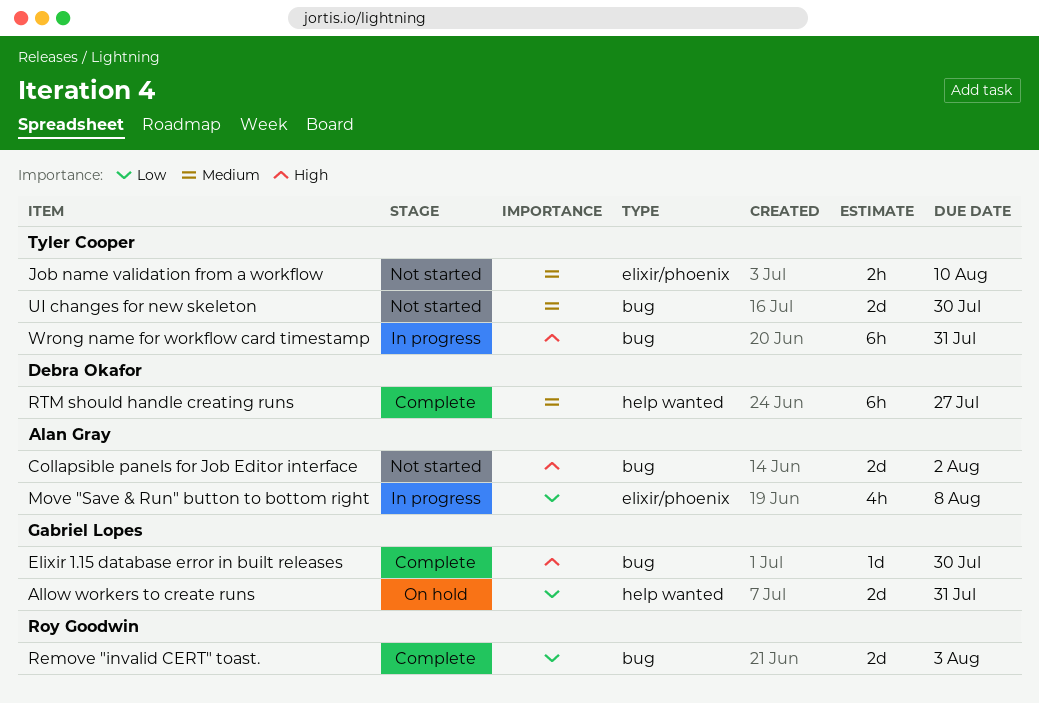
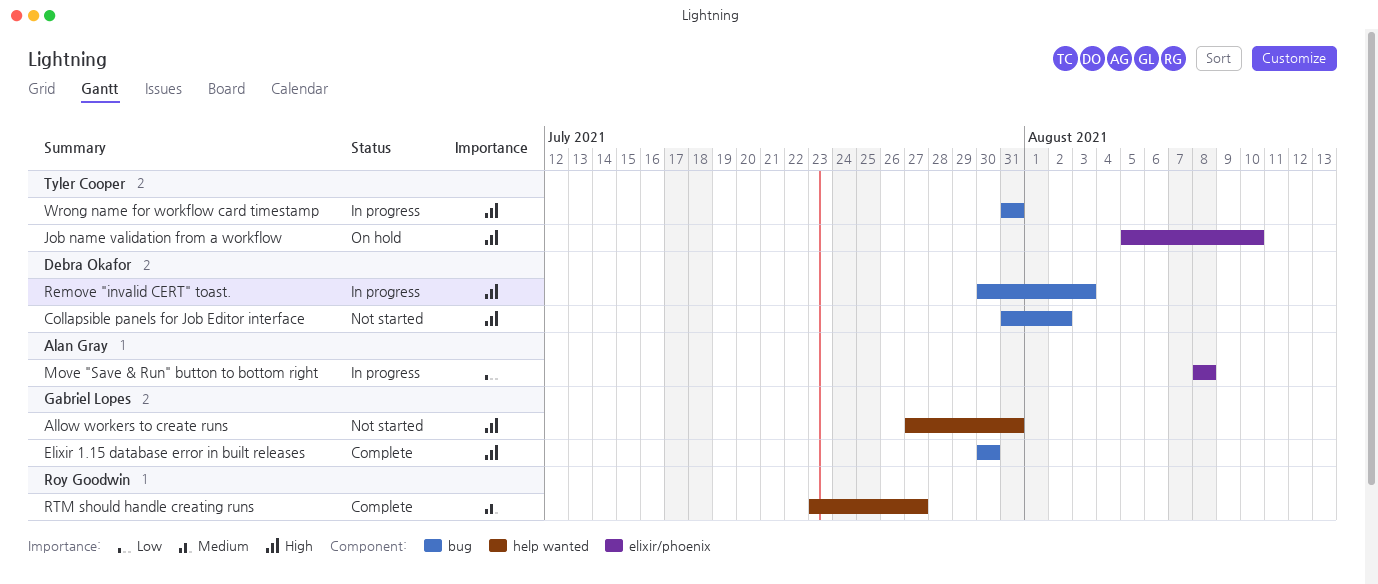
Allow workers to create runs, status: On hold -> Not started
Allow workers to create runs, priority: Low -> High
Collapsible panels for Job Editor interface, owner: Alan Gray -> Debra Okafor
Job name validation from a workflow, status: Not started -> On hold
Job name validation from a workflow, priority: Medium -> High
Remove "invalid CERT" toast., status: Complete -> In progress
Remove "invalid CERT" toast., owner: Roy Goodwin -> Debra Okafor
Remove "invalid CERT" toast., priority: Low -> High
RTM should handle creating runs, owner: Debra Okafor -> Roy Goodwin
UI changes for new skeleton: present -> none

